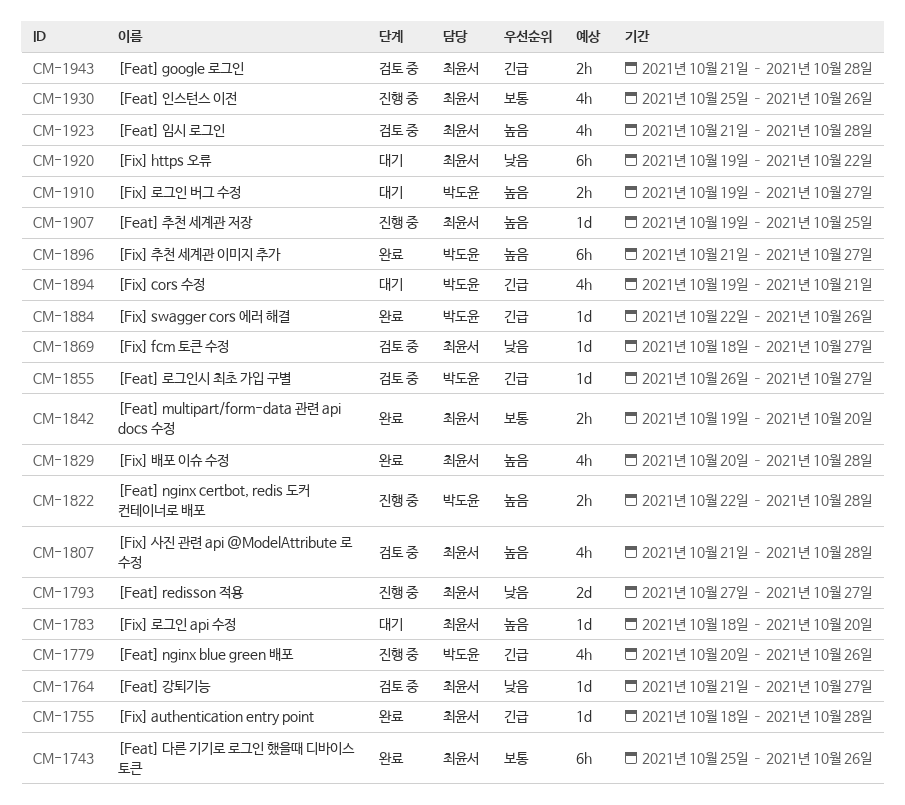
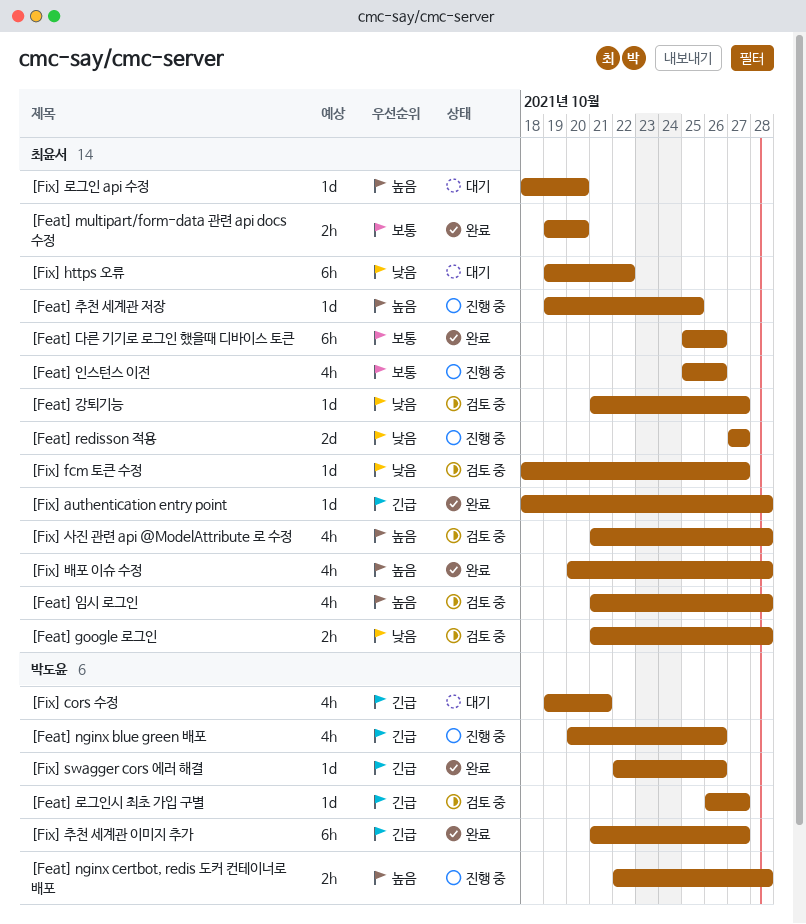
[Feat] google 로그인, priority: 긴급 -> 낮음
[Fix] 로그인 버그 수정: present -> none
[Fix] 추천 세계관 이미지 추가, priority: 높음 -> 긴급

